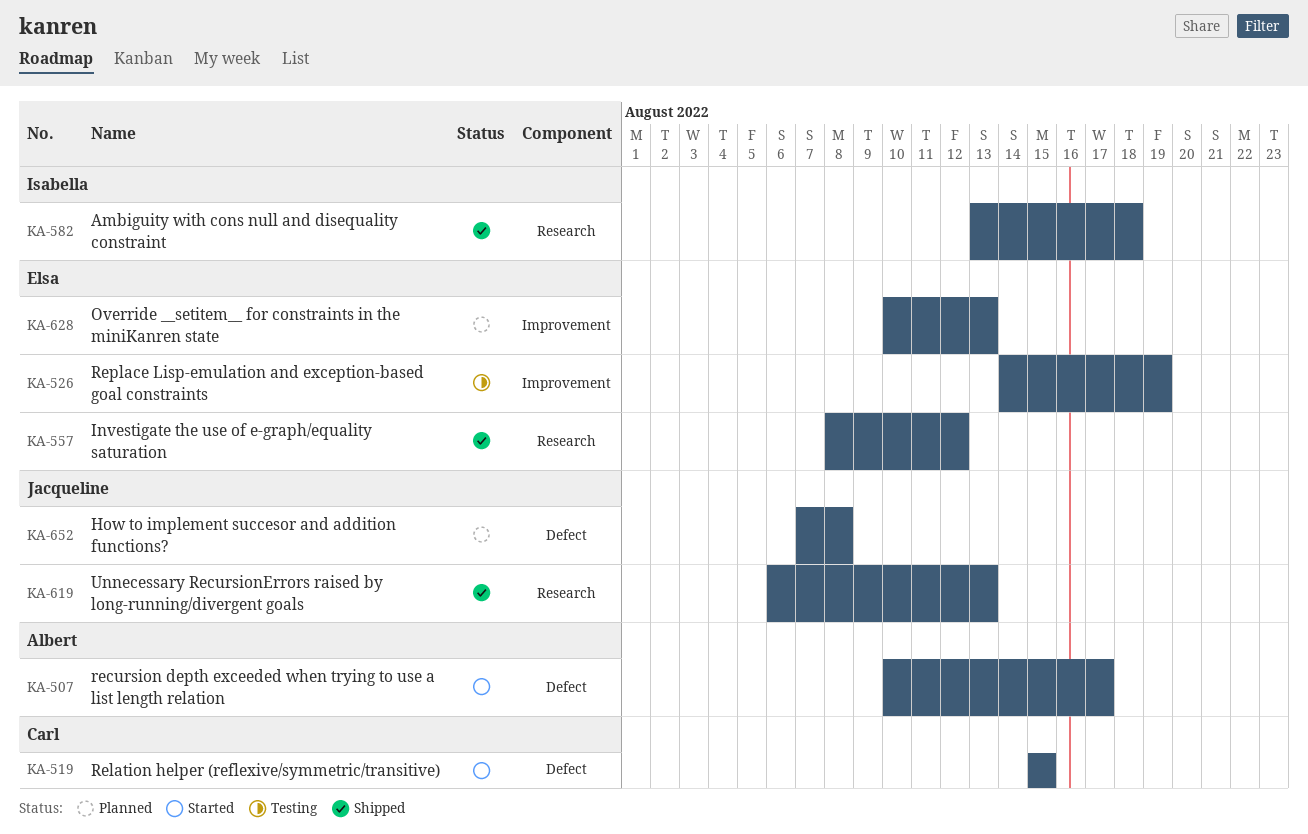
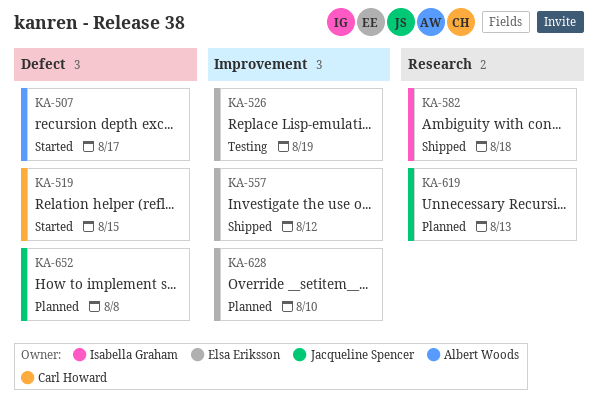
KA-557, label: Research -> Improvement
KA-619, status: Shipped -> Planned
KA-628, due: Aug 13 -> Aug 10

